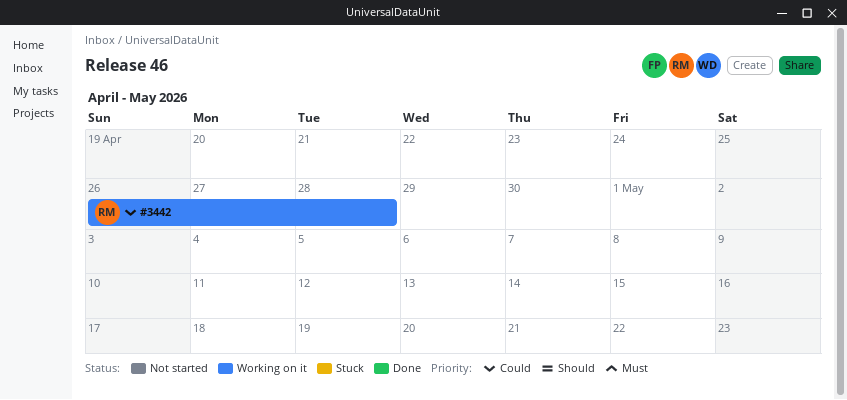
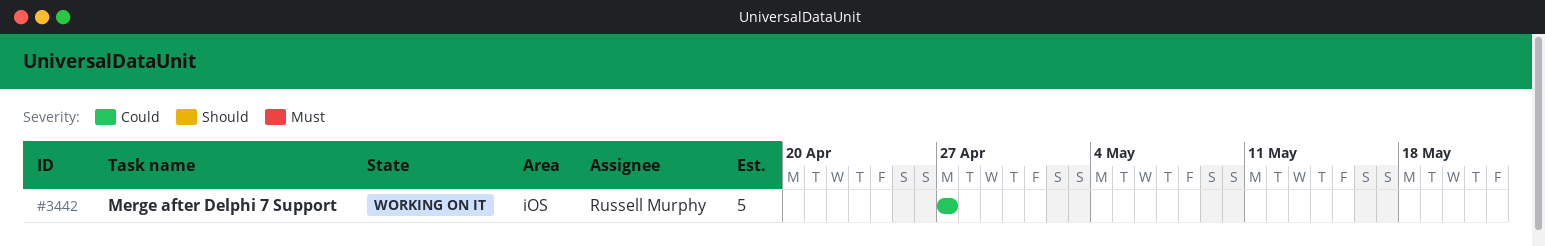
#3442, start: Apr 26 -> Apr 27
#3442, due: Apr 28 -> Apr 27

